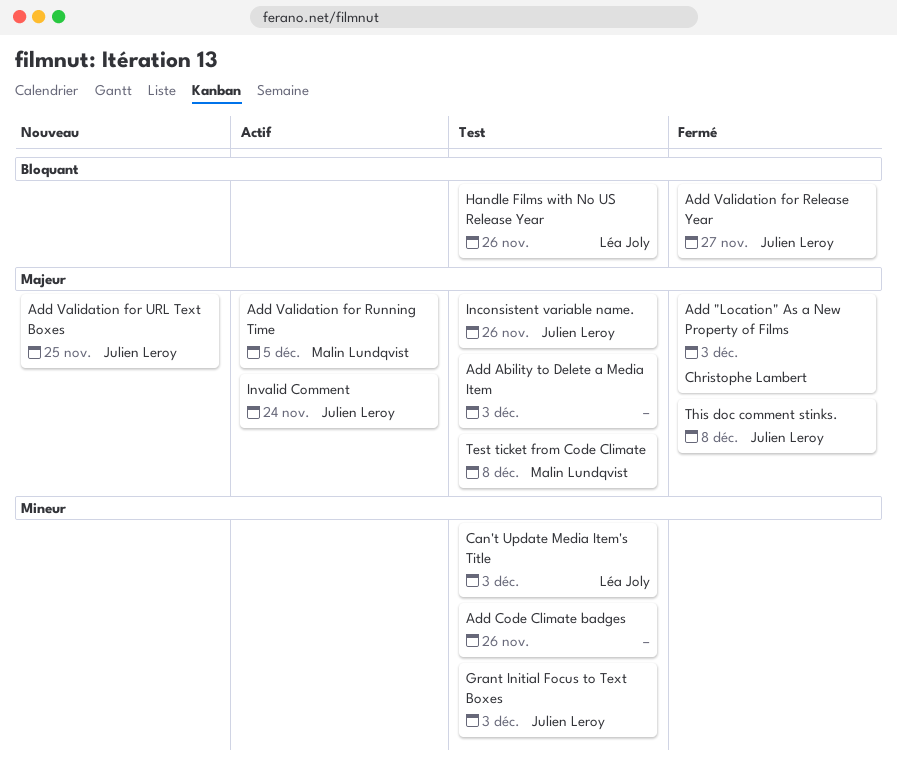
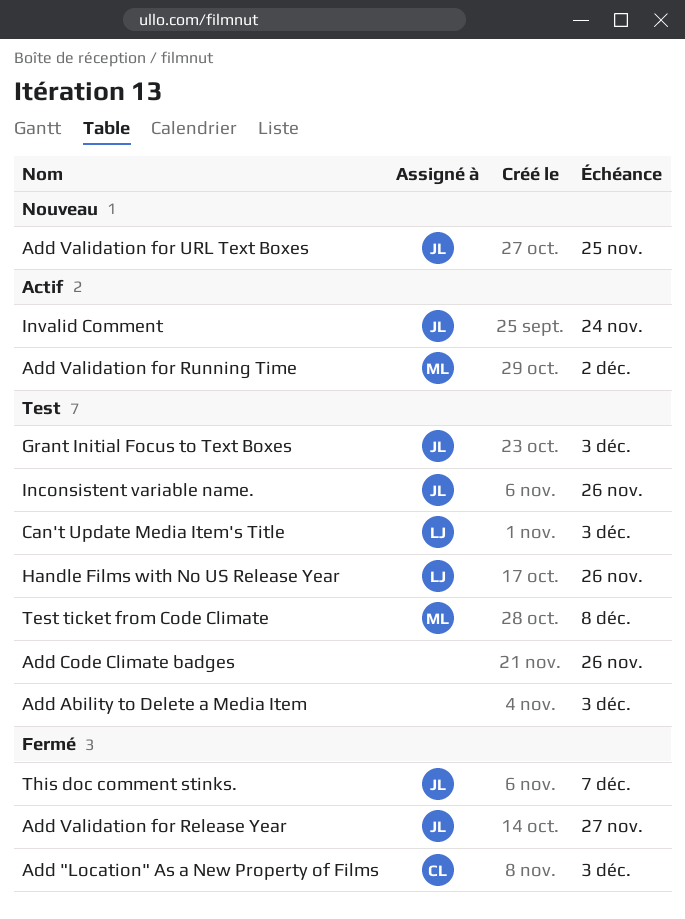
Add Validation for Running Time, due: Dec 5 -> Dec 2
This doc comment stinks., due: Dec 8 -> Dec 7

